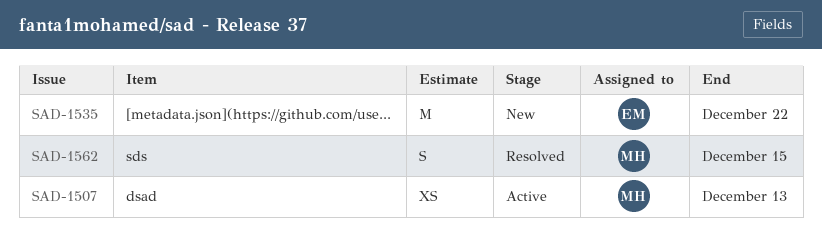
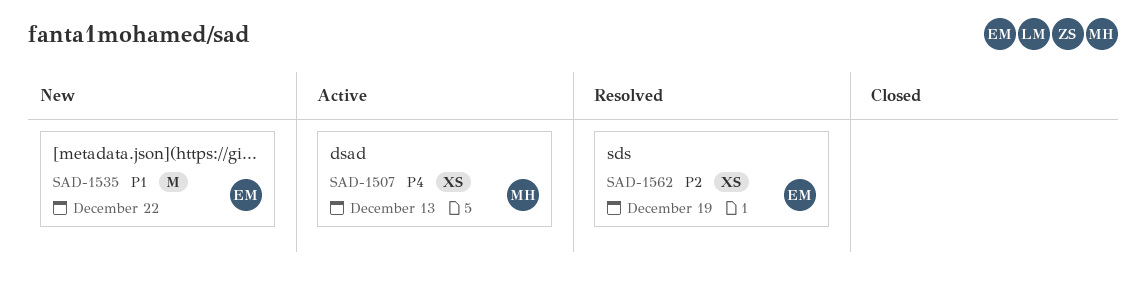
SAD-1562, owner: MH -> EM
SAD-1562, estimate: S -> XS
SAD-1562, due: Dec 15 -> Dec 19

